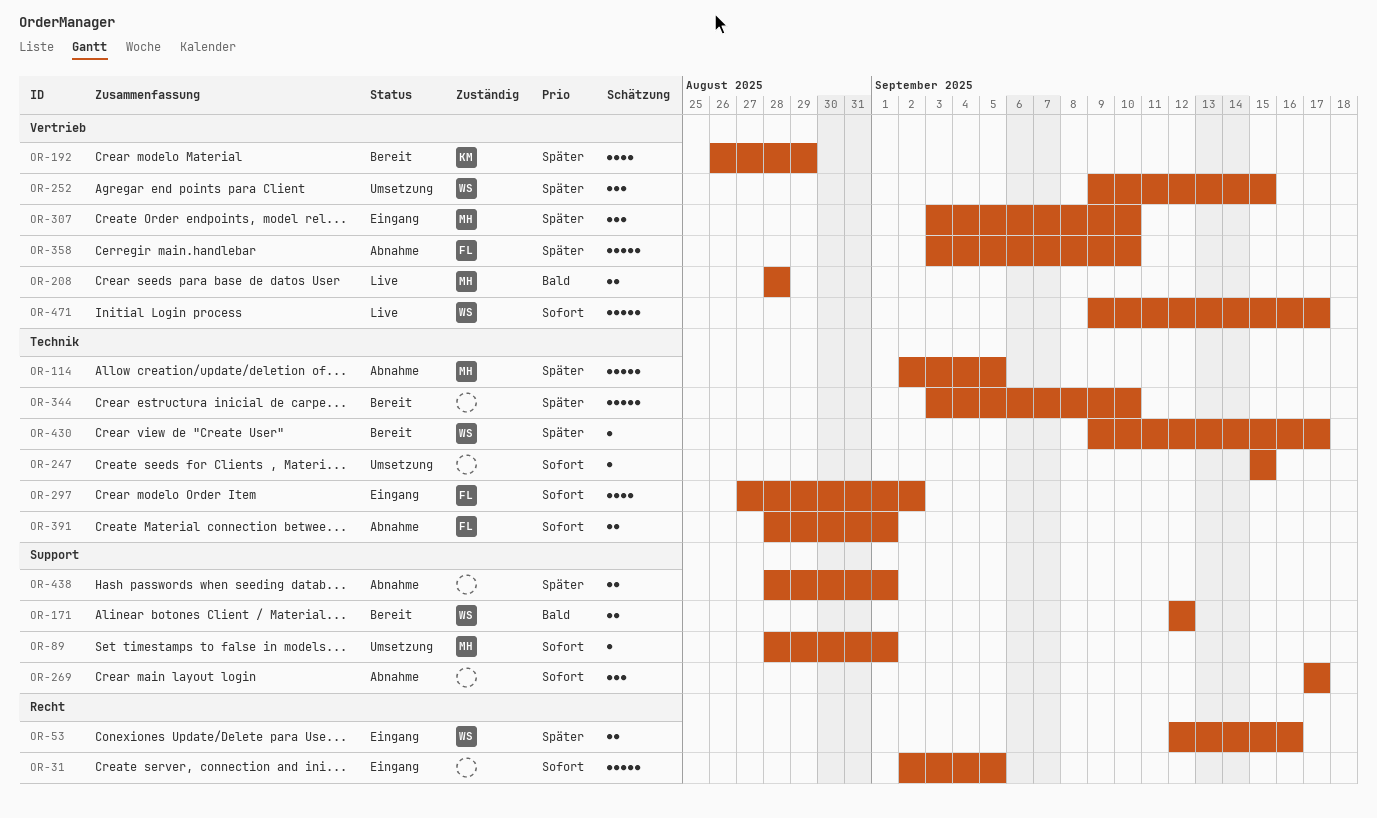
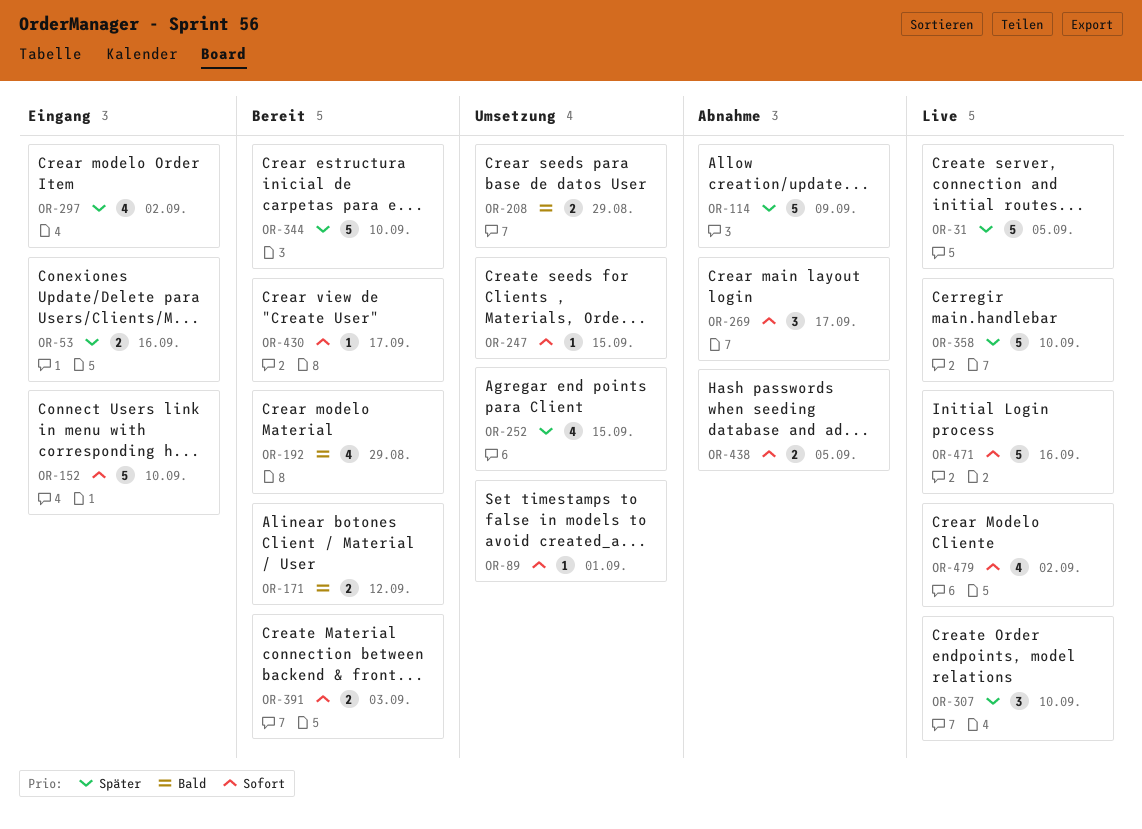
OR-31, status: Eingang -> Live
OR-31, priority: Sofort -> Später
OR-114, due: Sep 5 -> Sep 9
OR-152: none -> present
OR-192, priority: Später -> Bald
OR-208, status: Live -> Umsetzung
OR-208, due: Aug 28 -> Aug 29
OR-252, estimate: 3 -> 4
OR-297, priority: Sofort -> Später
OR-307, status: Eingang -> Live
OR-358, status: Abnahme -> Live
OR-391, status: Abnahme -> Bereit
OR-391, due: Sep 1 -> Sep 3
OR-430, priority: Später -> Sofort
OR-438, priority: Später -> Sofort
OR-438, due: Sep 1 -> Sep 5
OR-471, due: Sep 17 -> Sep 16
OR-479: none -> present

